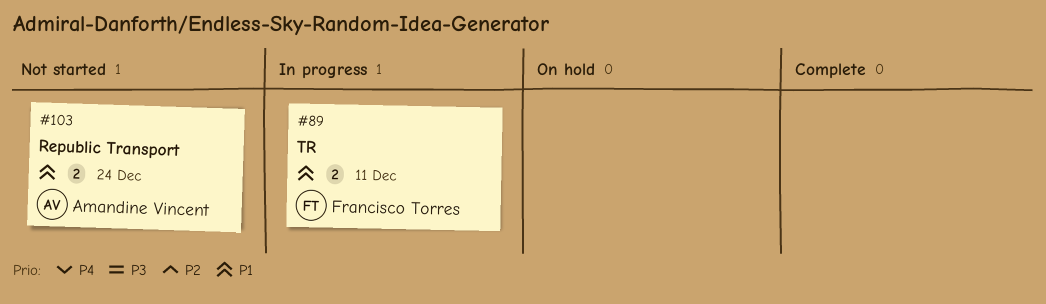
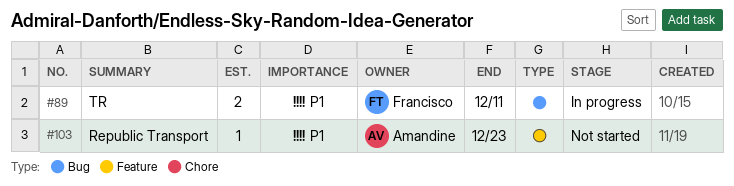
#103, estimate: 2 -> 1
#103, due: Dec 24 -> Dec 23

